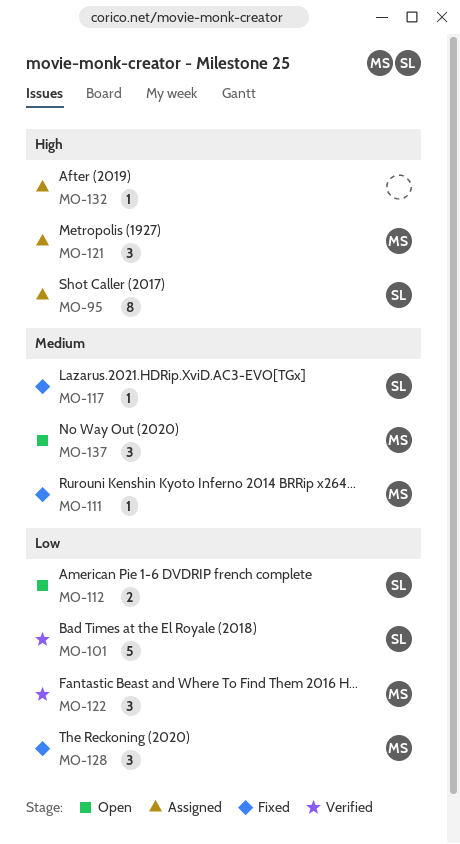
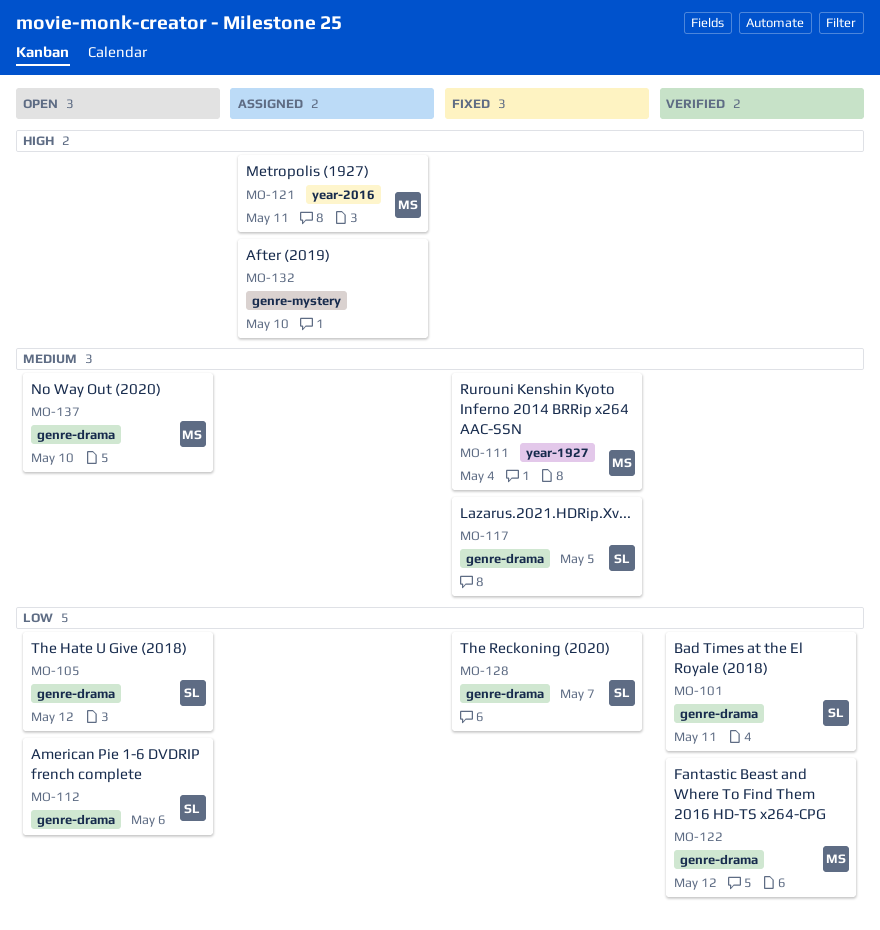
MO-95: present -> none
MO-105: none -> present
MO-128, owner: MS -> SL

